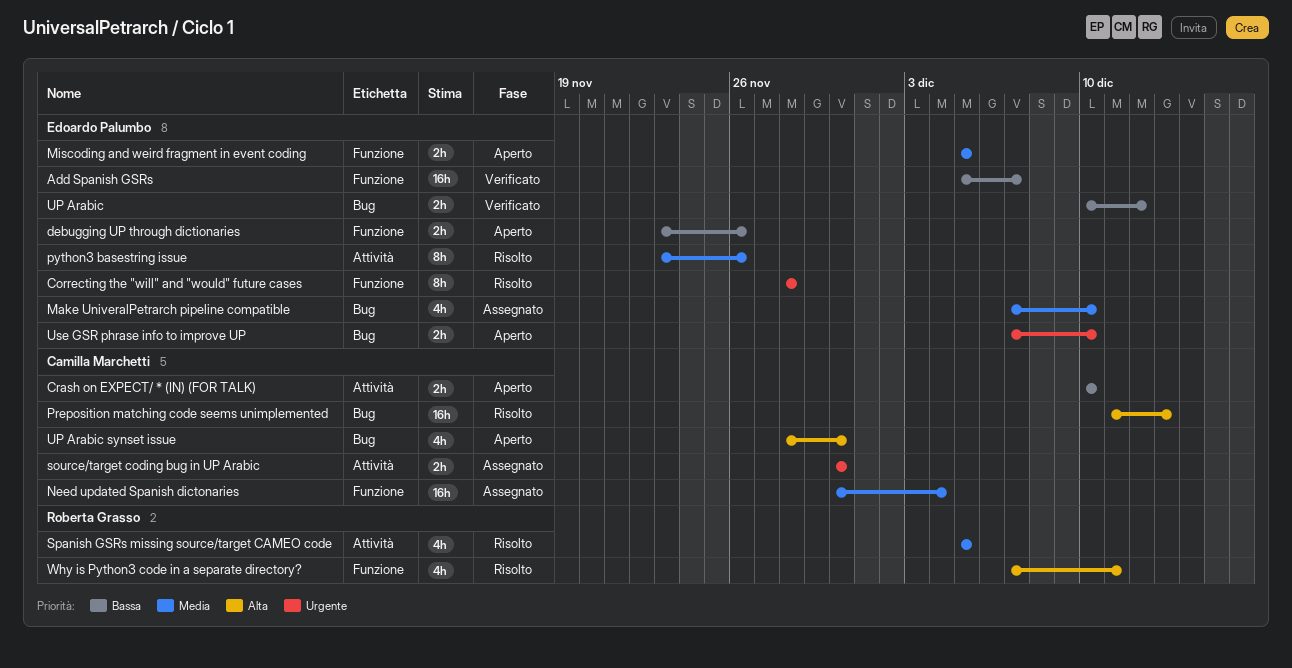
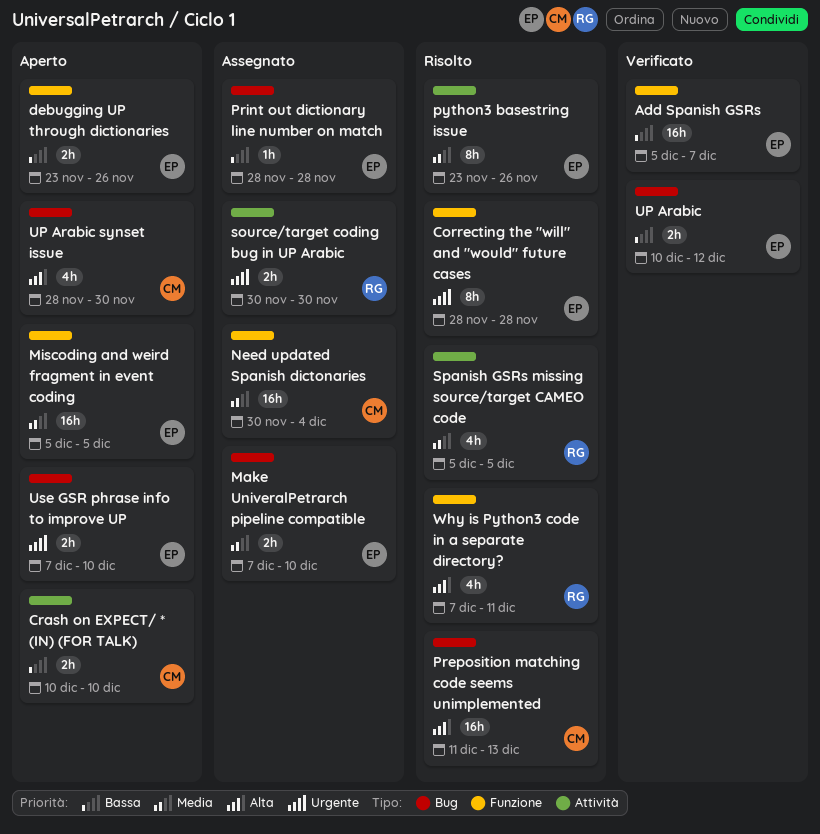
Make UniveralPetrarch pipeline compatible, estimate: 4h -> 2h
Miscoding and weird fragment in event coding, estimate: 2h -> 16h
Print out dictionary line number on match: none -> present
source/target coding bug in UP Arabic, owner: Camilla Marchetti -> Roberta Grasso

